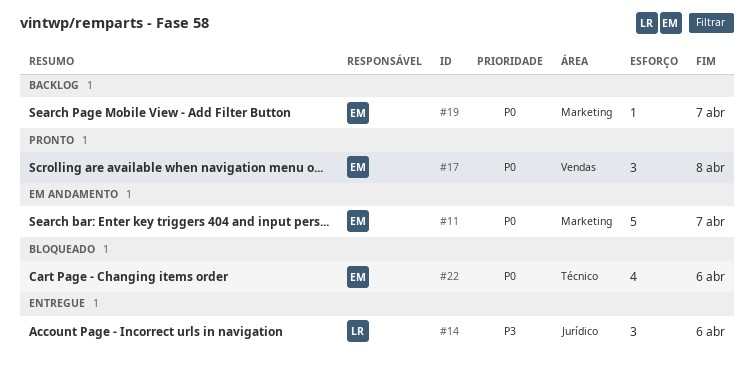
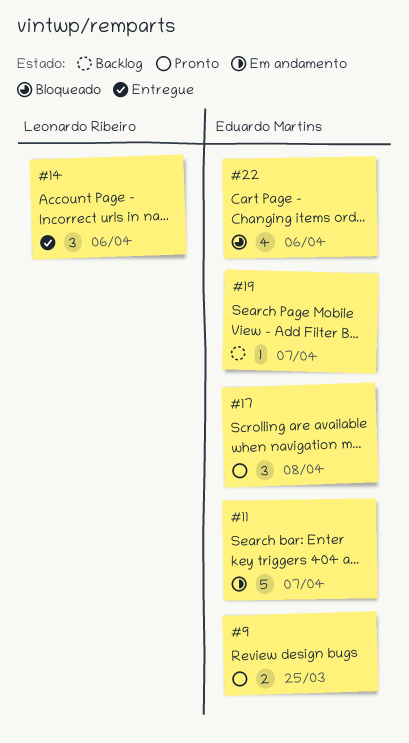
#9: none -> present

